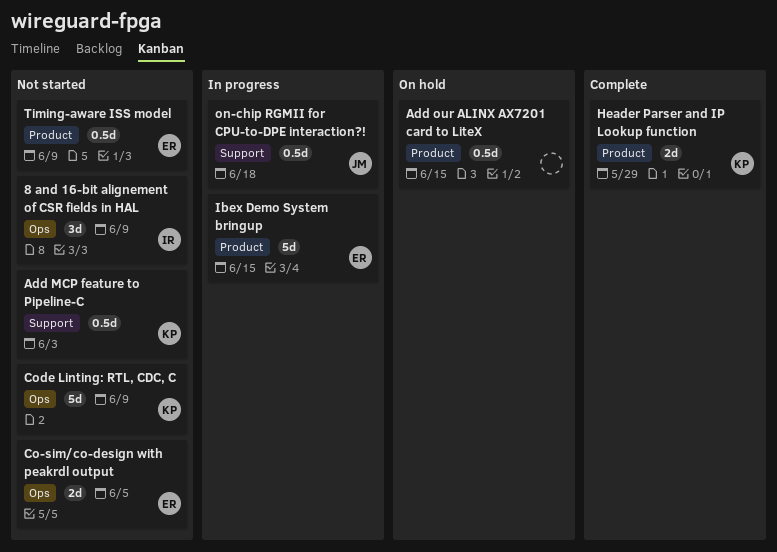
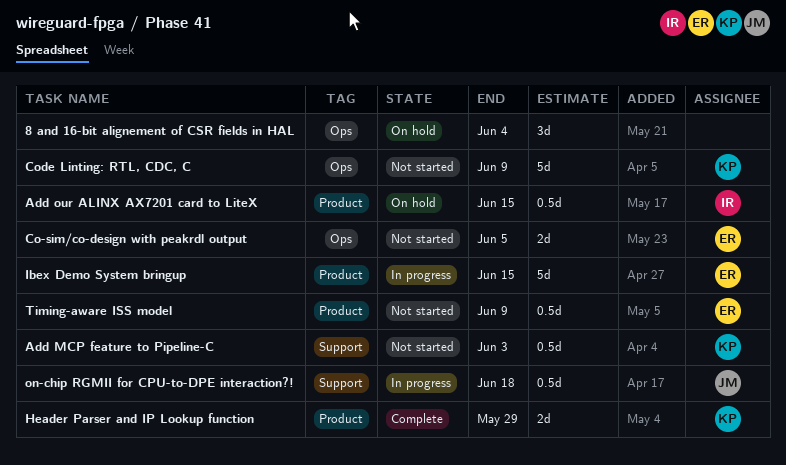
8 and 16-bit alignement of CSR fields in HAL, status: Not started -> On hold
8 and 16-bit alignement of CSR fields in HAL, owner: IR -> none
8 and 16-bit alignement of CSR fields in HAL, due: Jun 9 -> Jun 4
Add our ALINX AX7201 card to LiteX, owner: none -> IR

